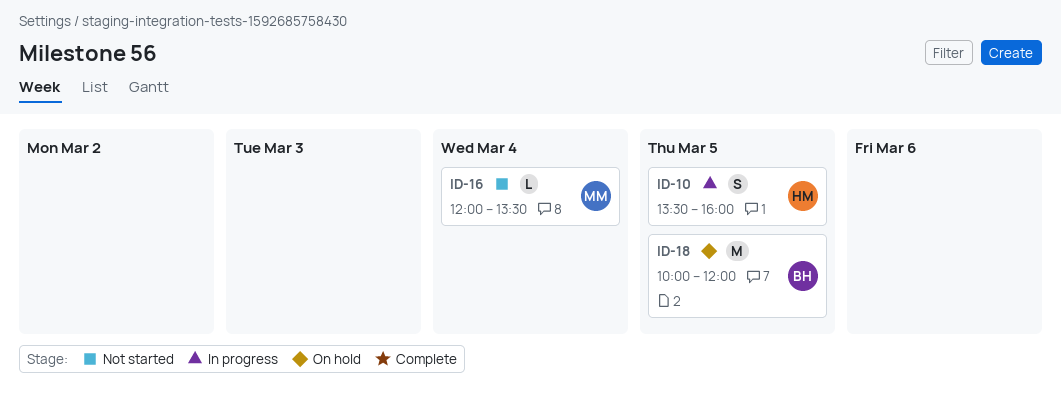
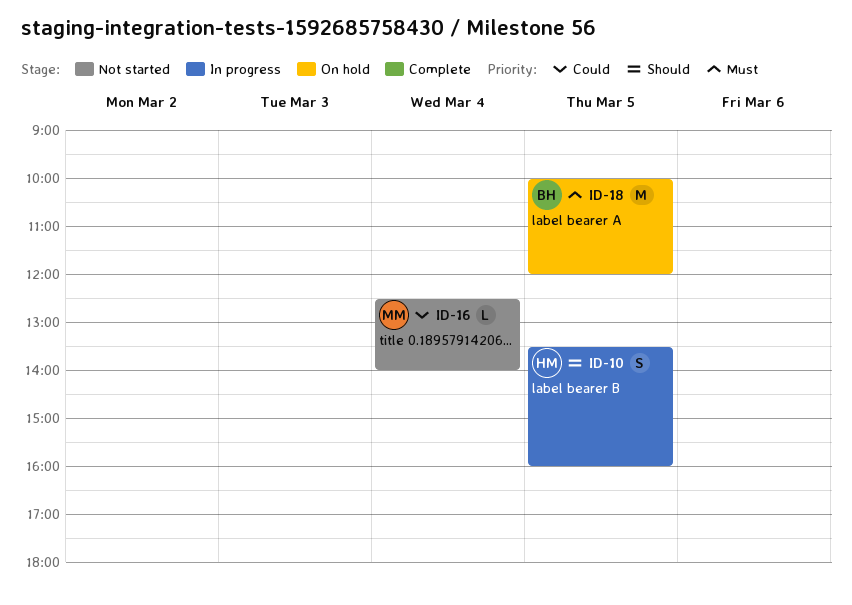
ID-16, begins: 12:00 -> 12:30
ID-16, ends: 13:30 -> 14:00

